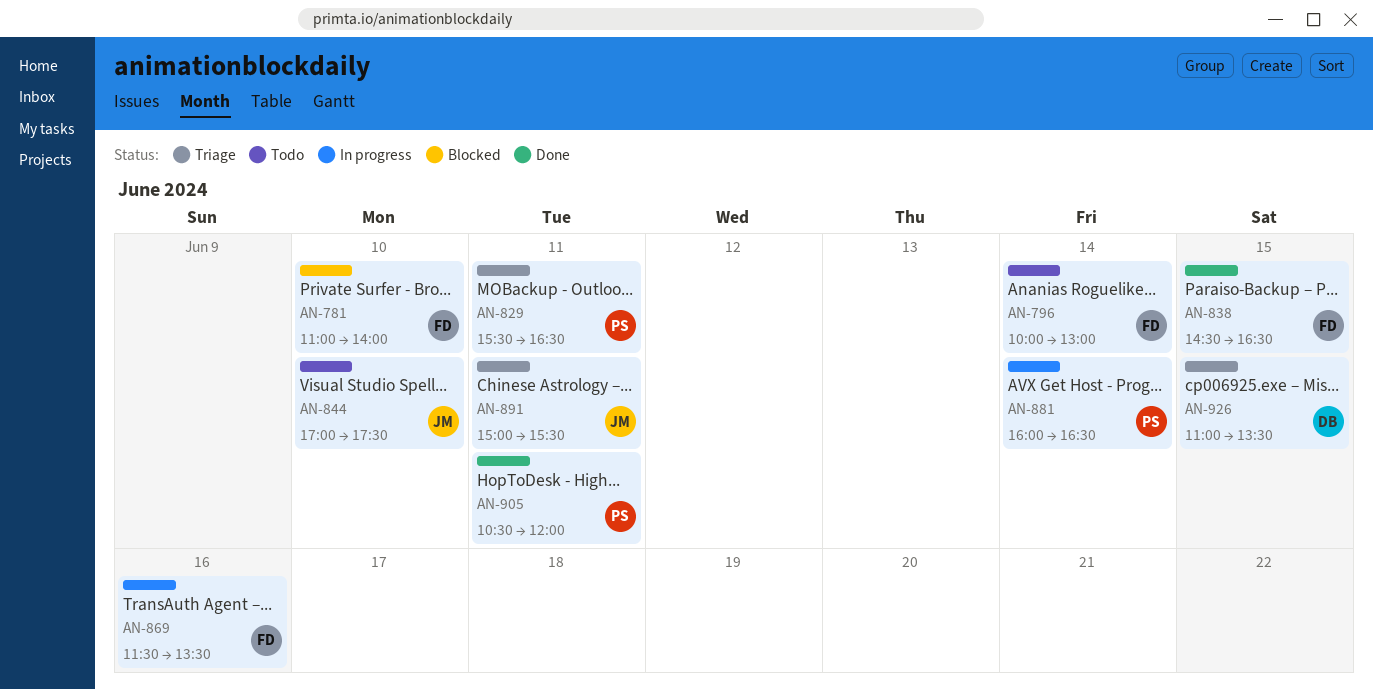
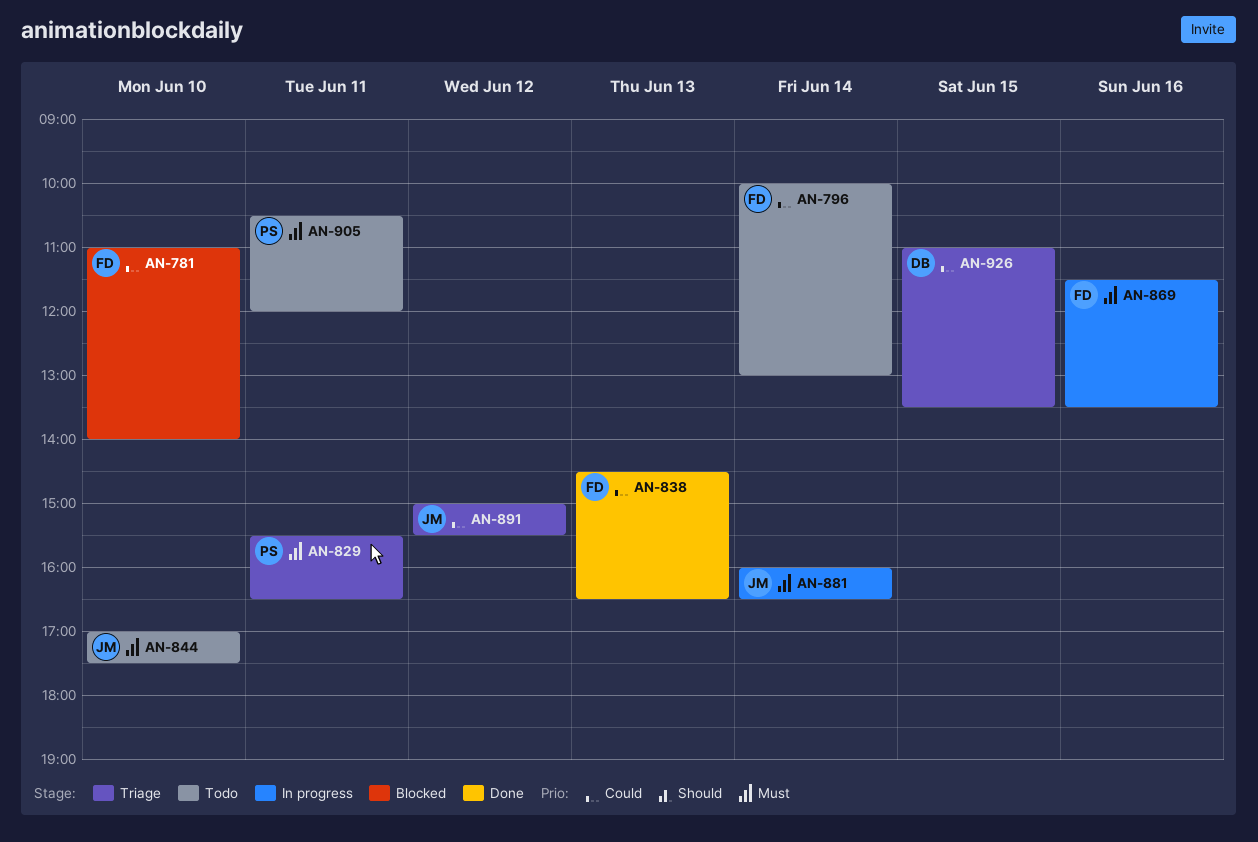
AN-838, day: Jun 15 -> Jun 13
AN-881, owner: PS -> JM
AN-891, day: Jun 11 -> Jun 12
AN-905, status: Done -> Todo

